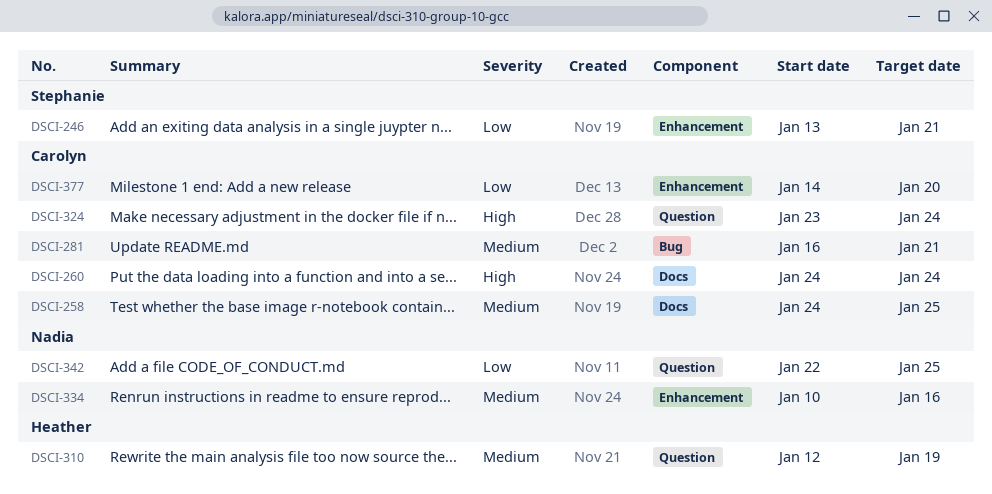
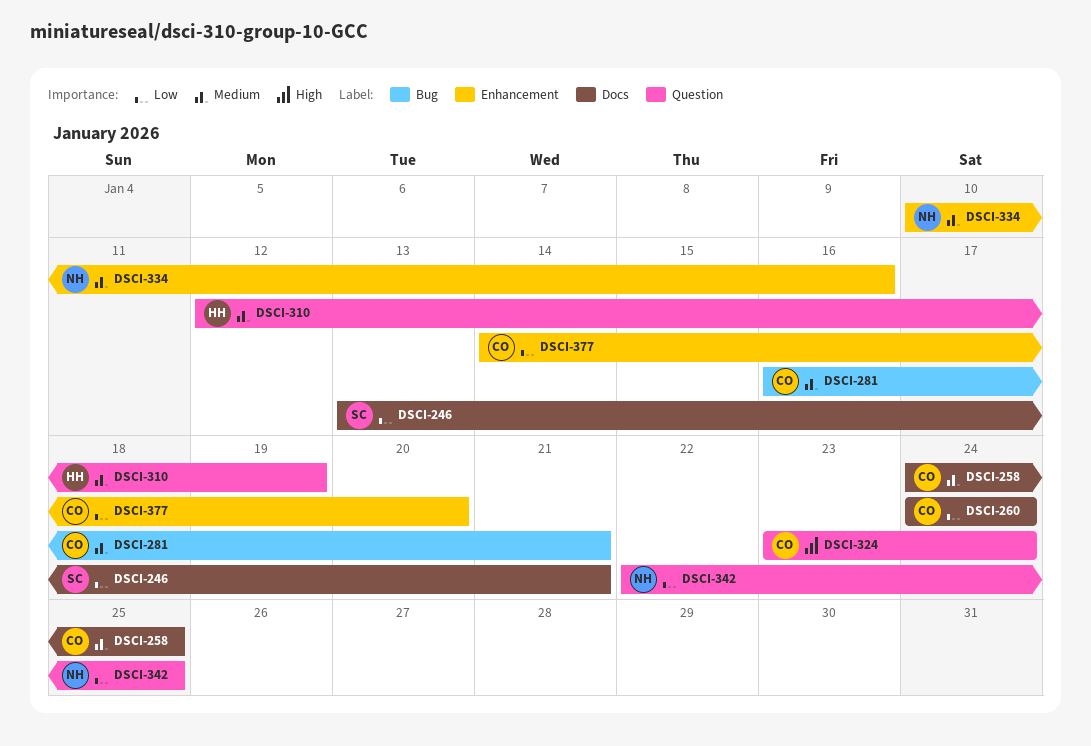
DSCI-246, label: Enhancement -> Docs
DSCI-260, priority: High -> Low

